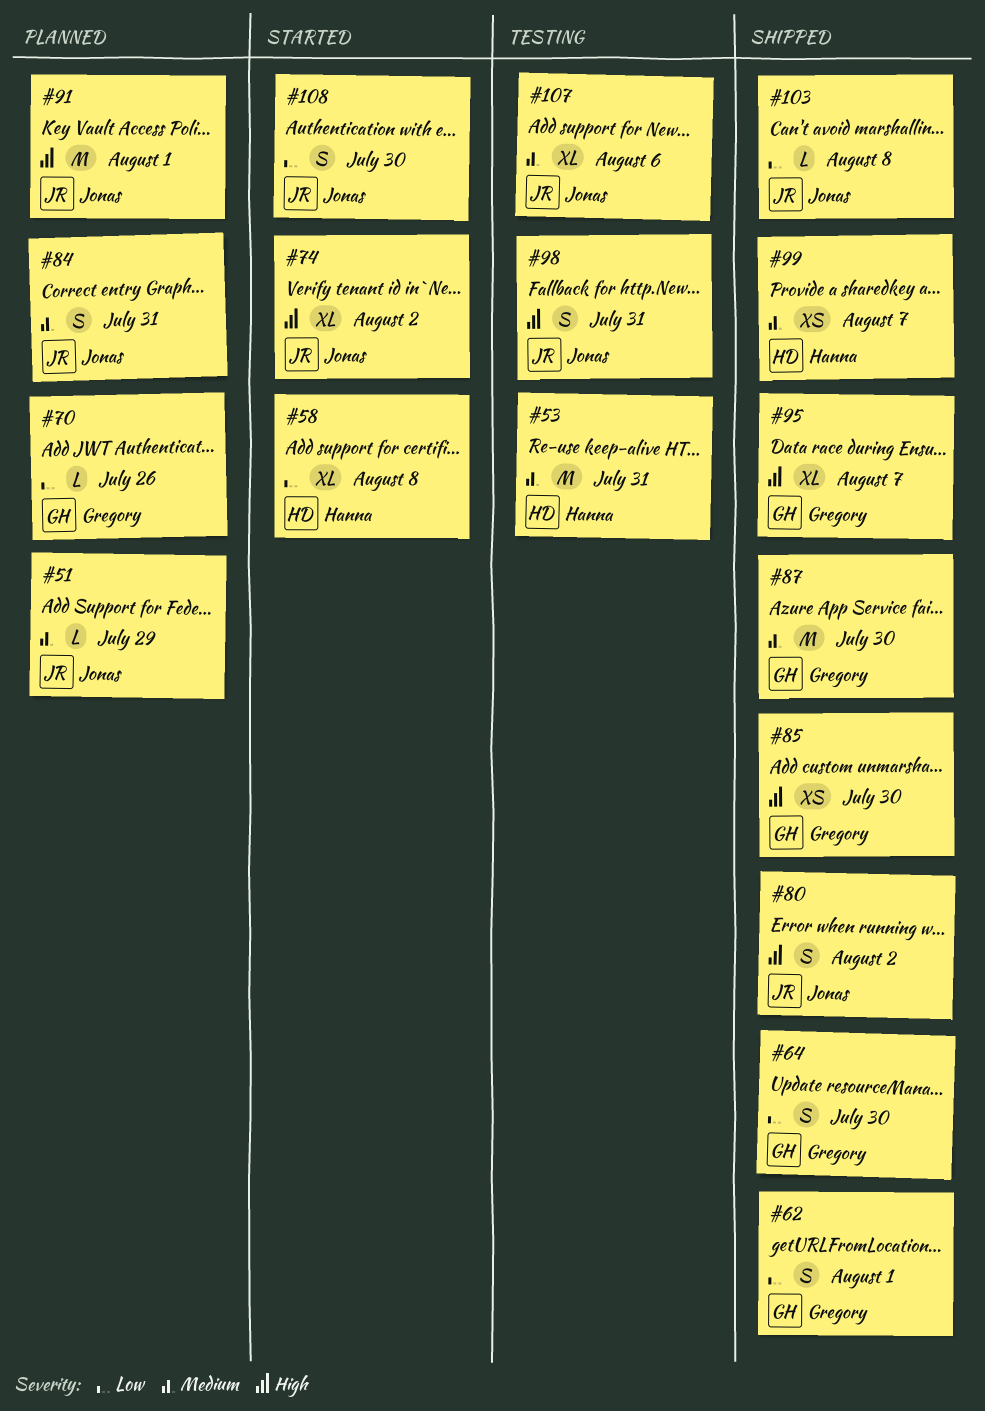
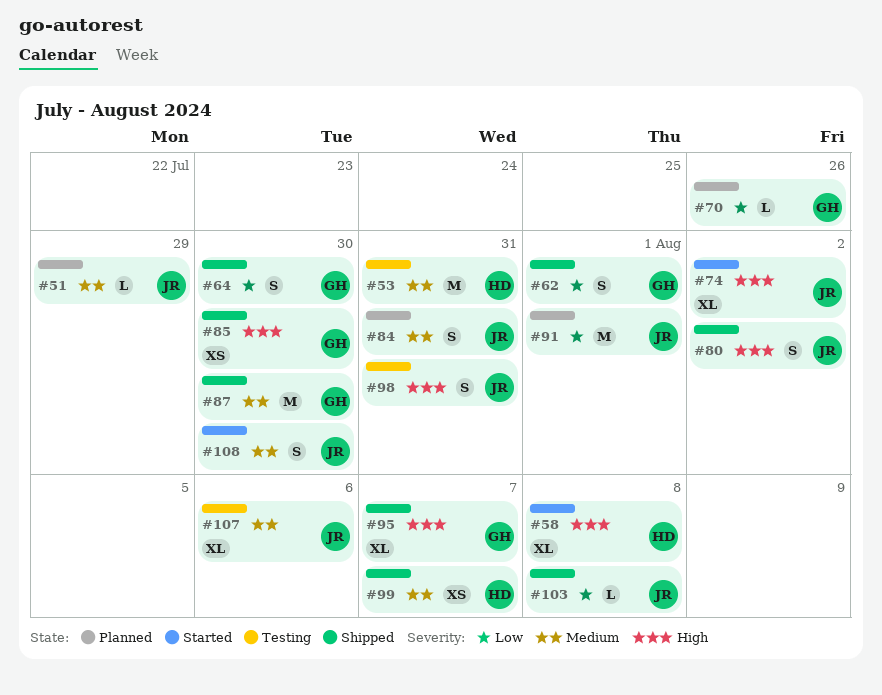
#58, priority: Low -> High
#91, priority: High -> Low
#108, priority: Low -> Medium

